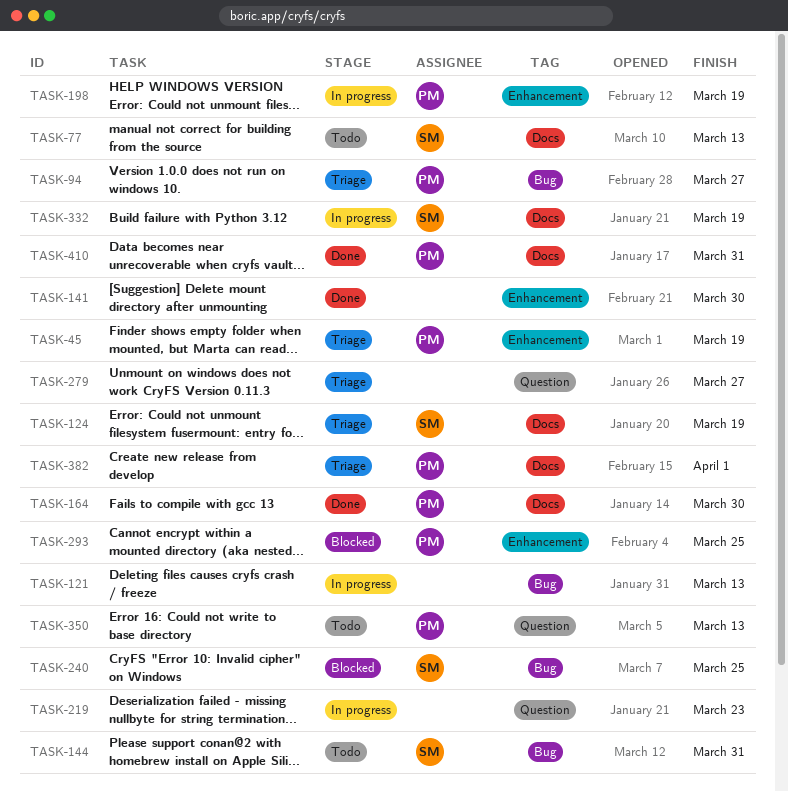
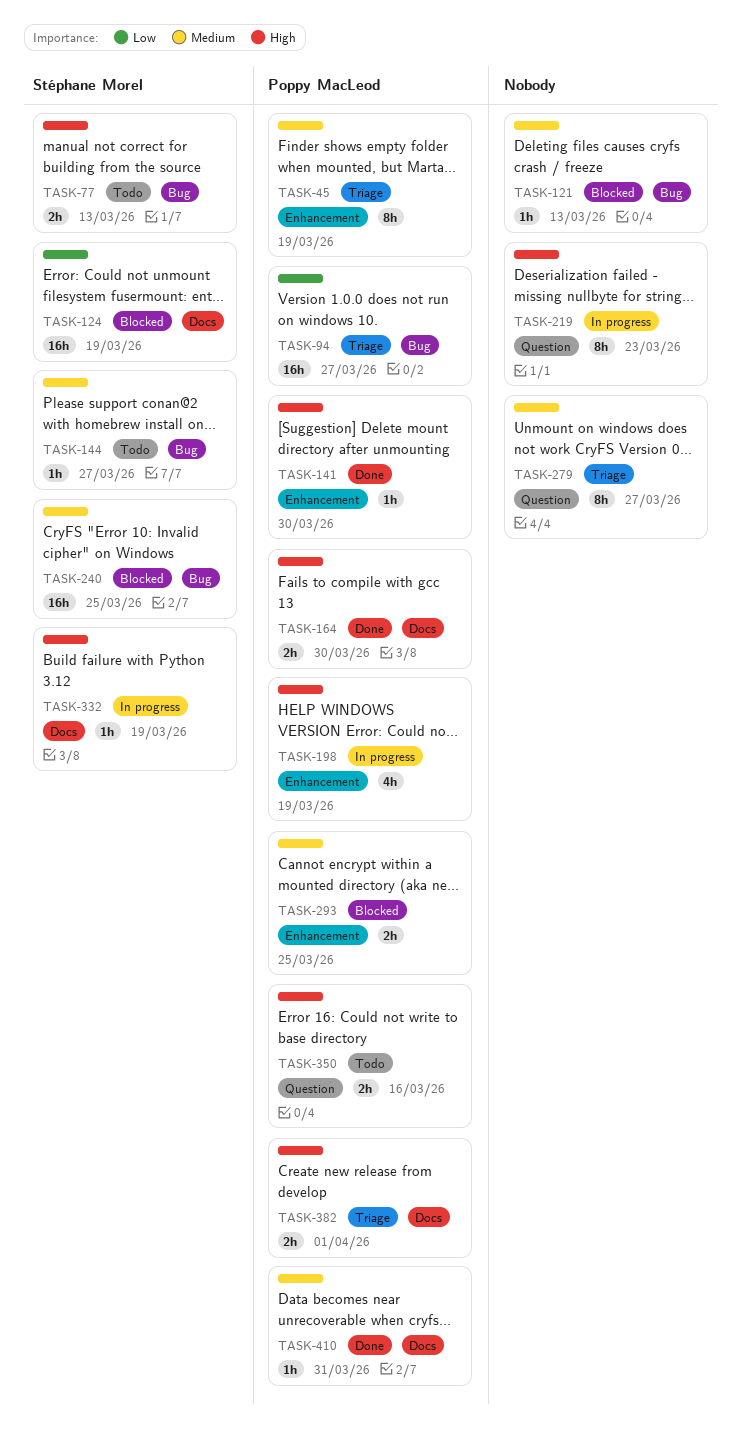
TASK-77, label: Docs -> Bug
TASK-121, status: In progress -> Blocked
TASK-124, status: Triage -> Blocked
TASK-141, owner: none -> Poppy MacLeod
TASK-144, due: Mar 31 -> Mar 27
TASK-350, due: Mar 13 -> Mar 16

